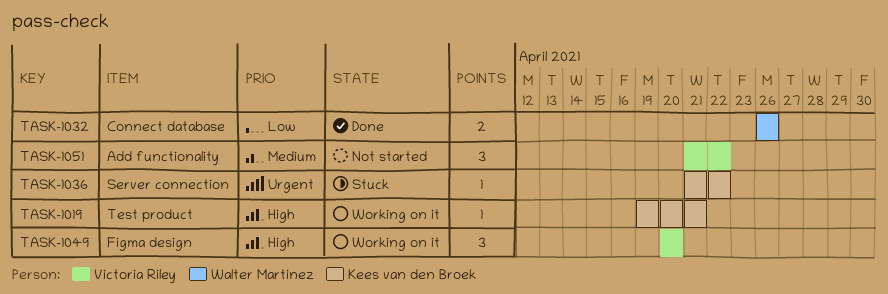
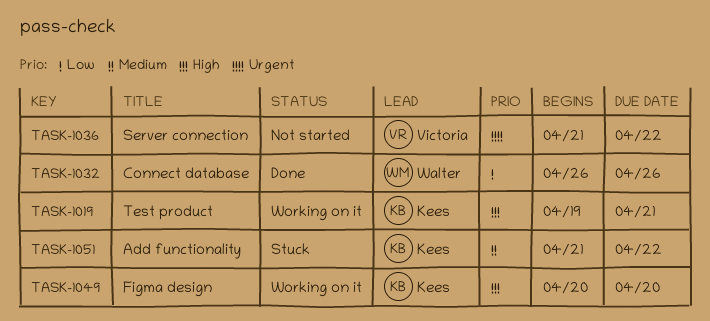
TASK-1036, status: Stuck -> Not started
TASK-1036, owner: Kees van den Broek -> Victoria Riley
TASK-1049, owner: Victoria Riley -> Kees van den Broek
TASK-1051, status: Not started -> Stuck
TASK-1051, owner: Victoria Riley -> Kees van den Broek

